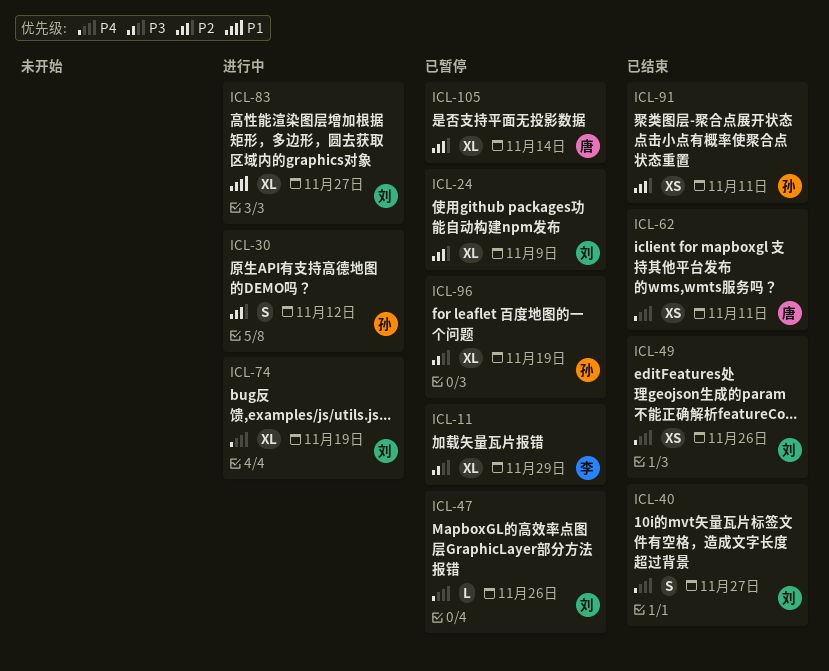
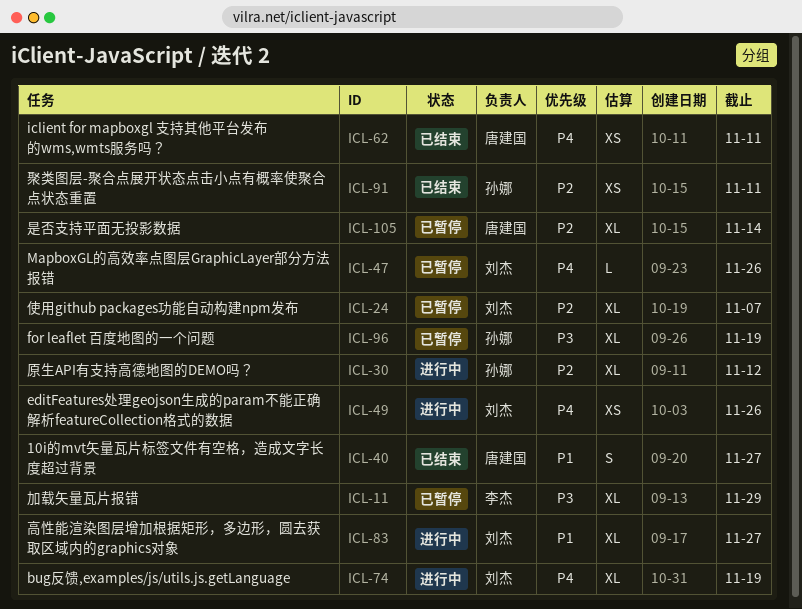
ICL-24, due: Nov 9 -> Nov 7
ICL-30, estimate: S -> XL
ICL-40, owner: 刘杰 -> 唐建国
ICL-40, priority: P4 -> P1
ICL-49, status: 已结束 -> 进行中

